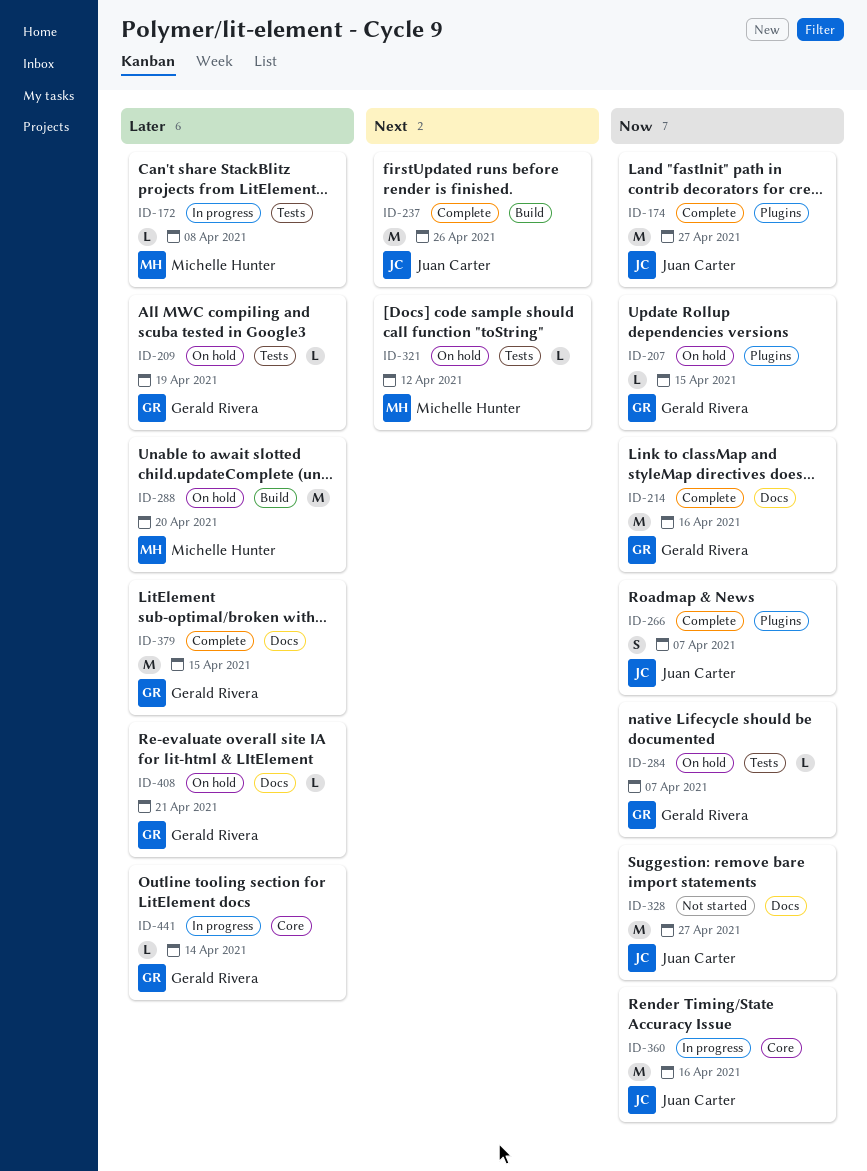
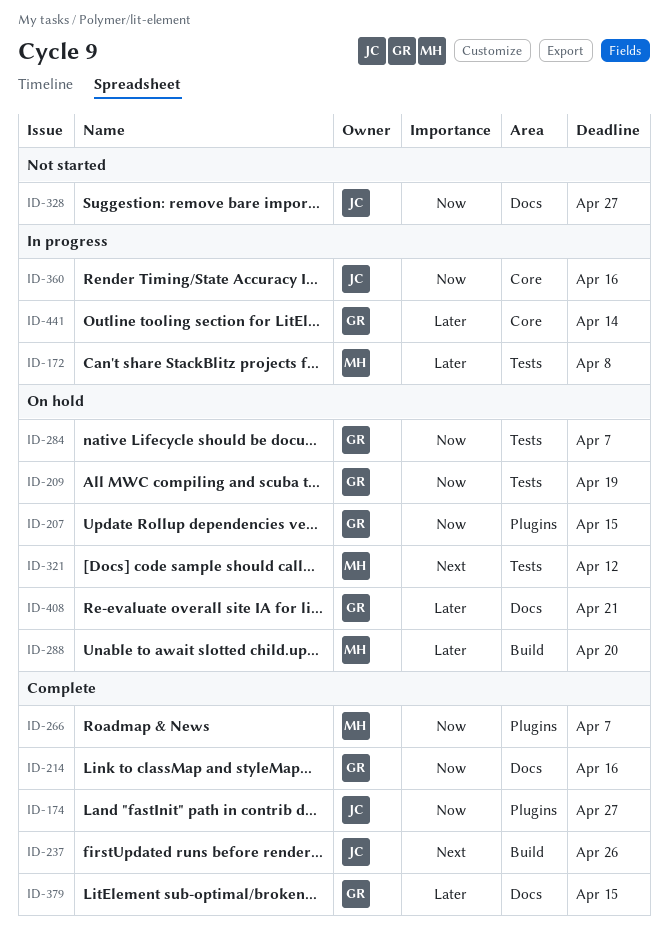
ID-209, priority: Later -> Now
ID-266, owner: Juan Carter -> Michelle Hunter

